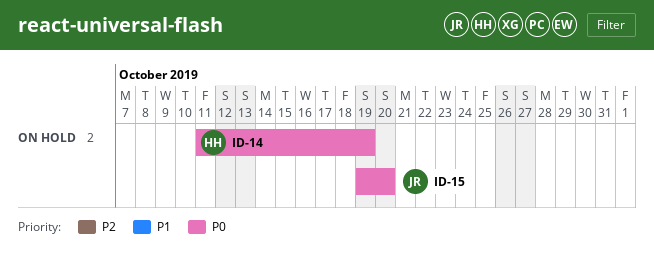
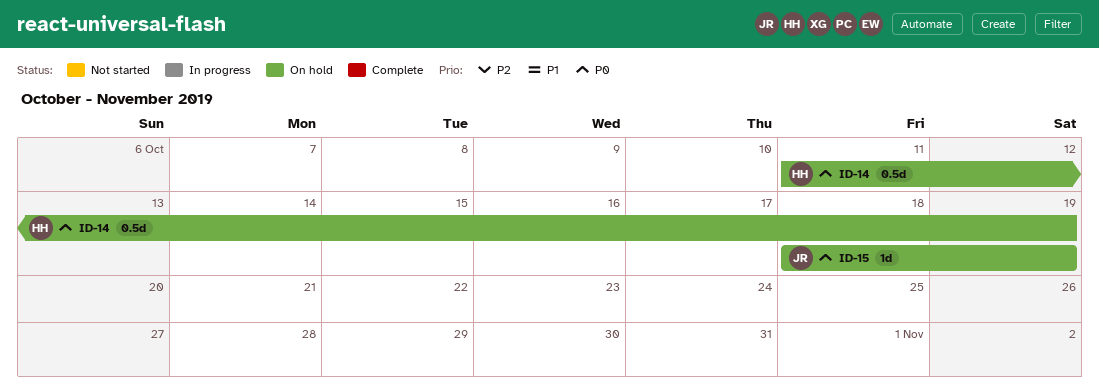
ID-15, start: Oct 19 -> Oct 18
ID-15, due: Oct 20 -> Oct 19

